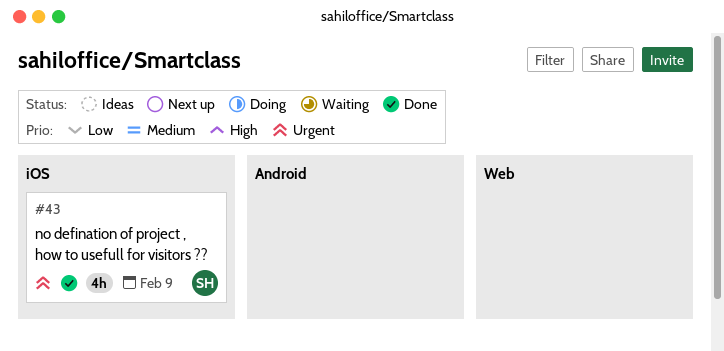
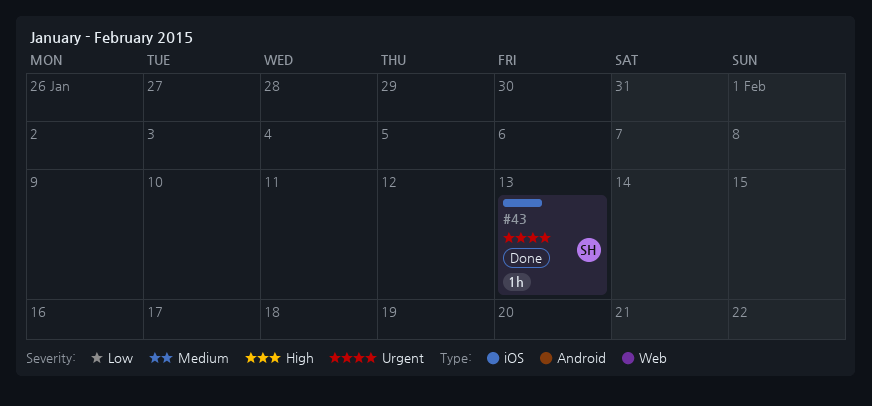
#43, estimate: 4h -> 1h
#43, due: Feb 9 -> Feb 13

